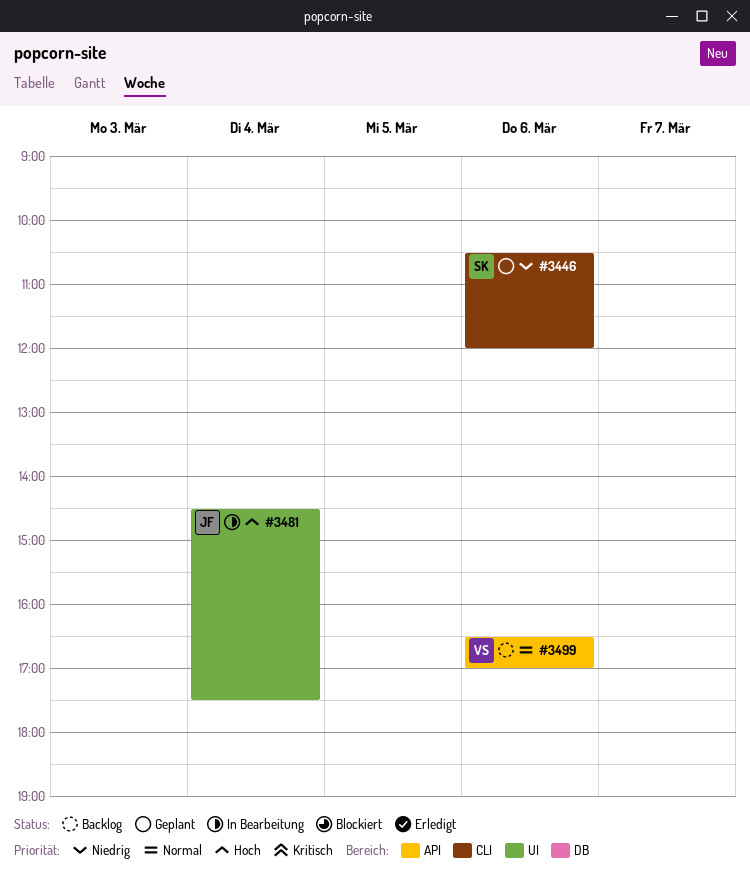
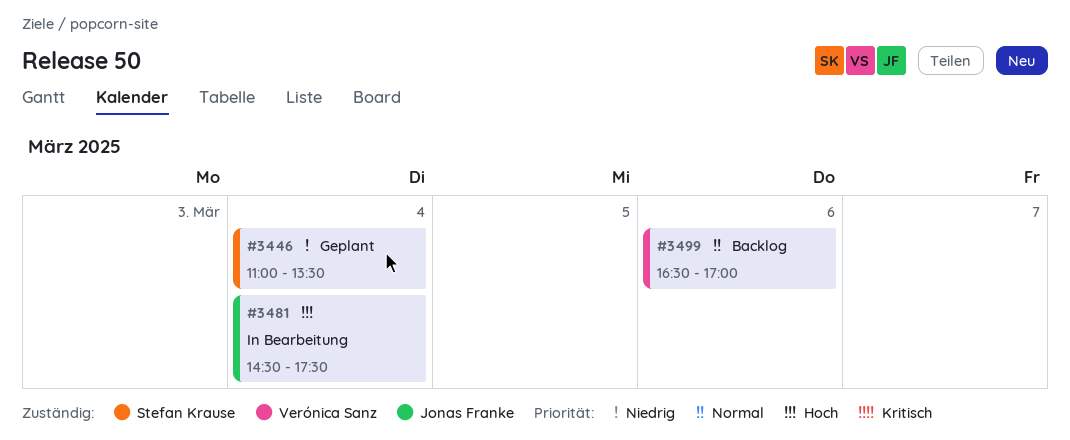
#3446, day: Mar 6 -> Mar 4
#3446, begins: 10:30 -> 11:00
#3446, ends: 12:00 -> 13:30

